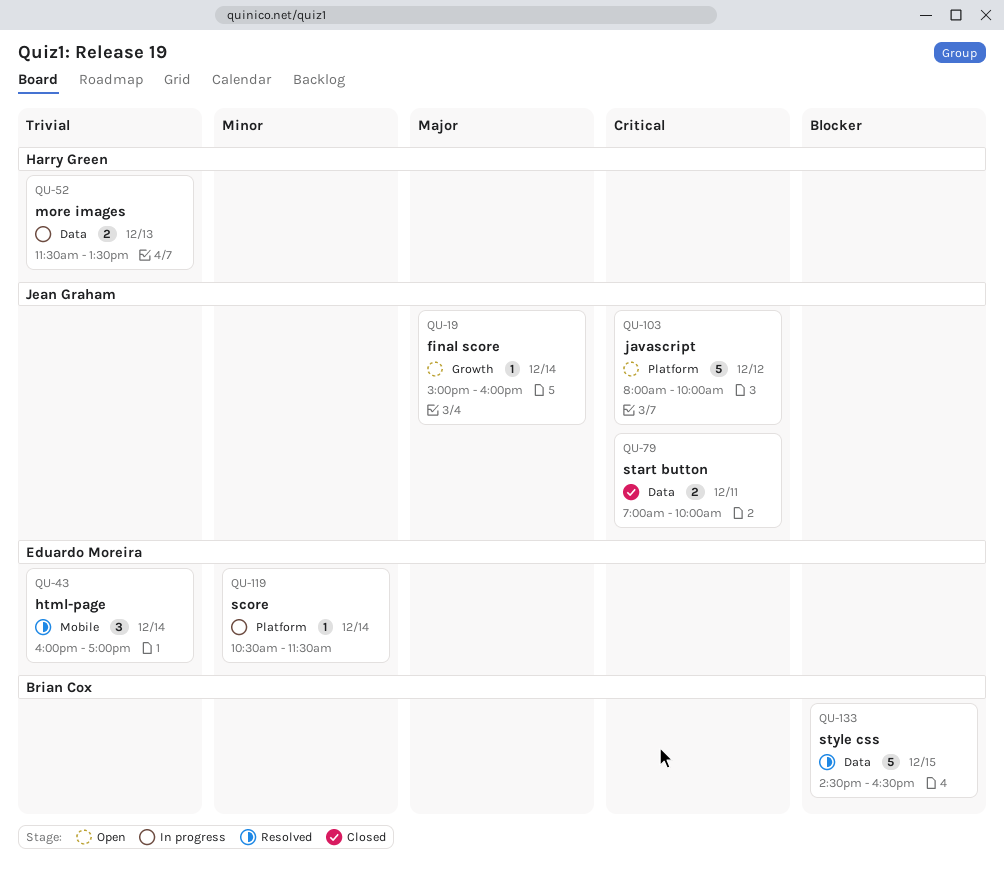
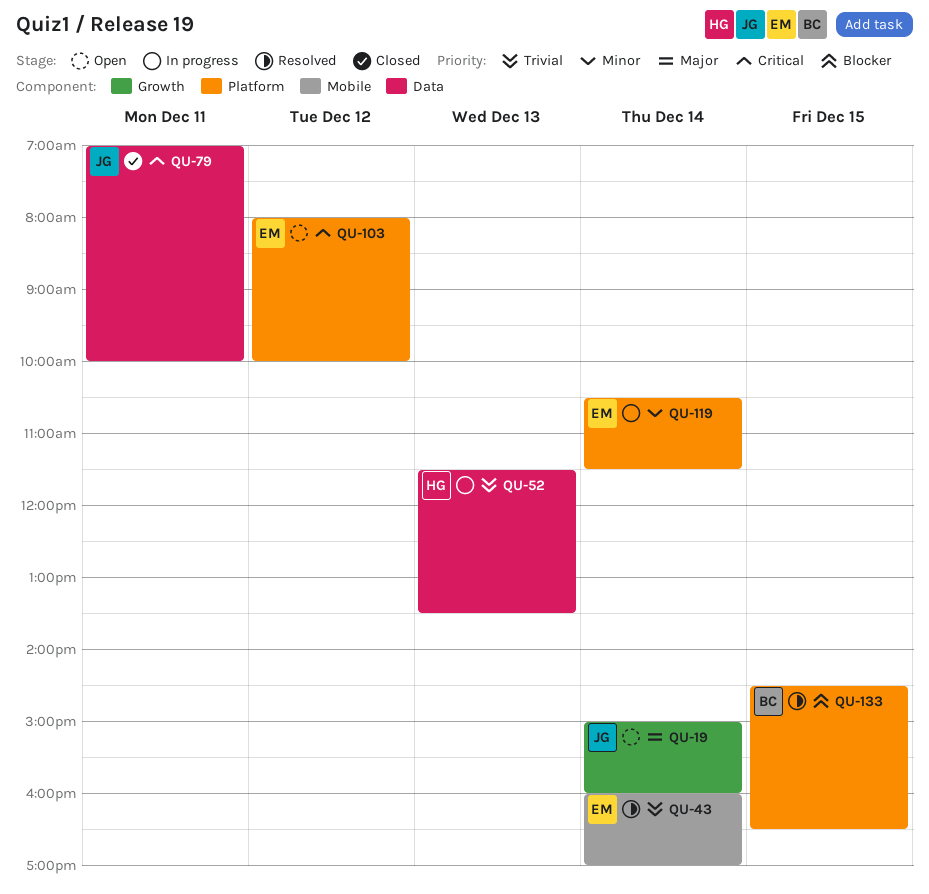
QU-103, owner: Jean Graham -> Eduardo Moreira
QU-133, label: Data -> Platform

